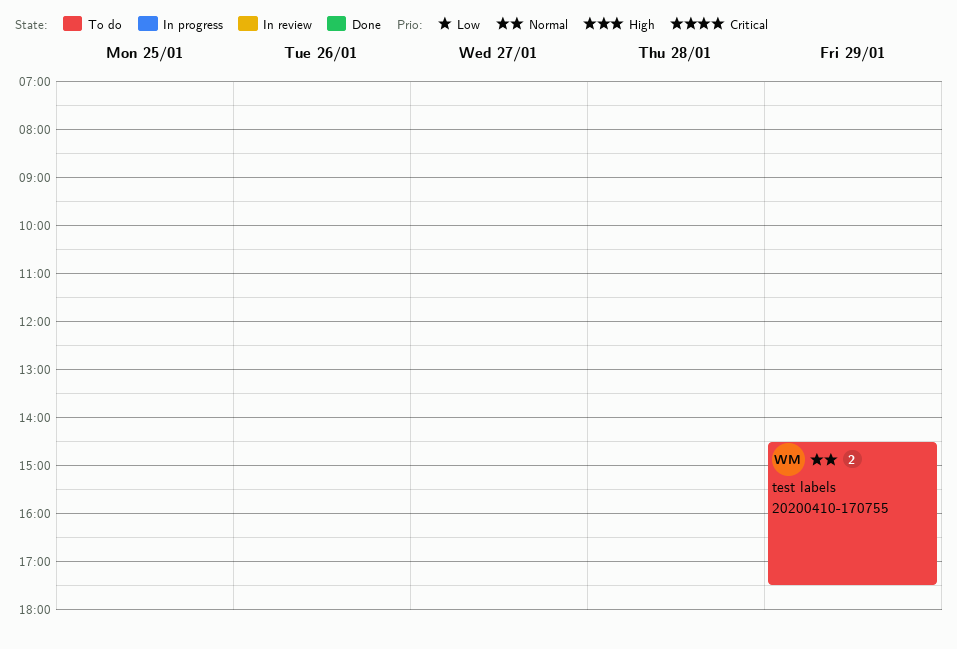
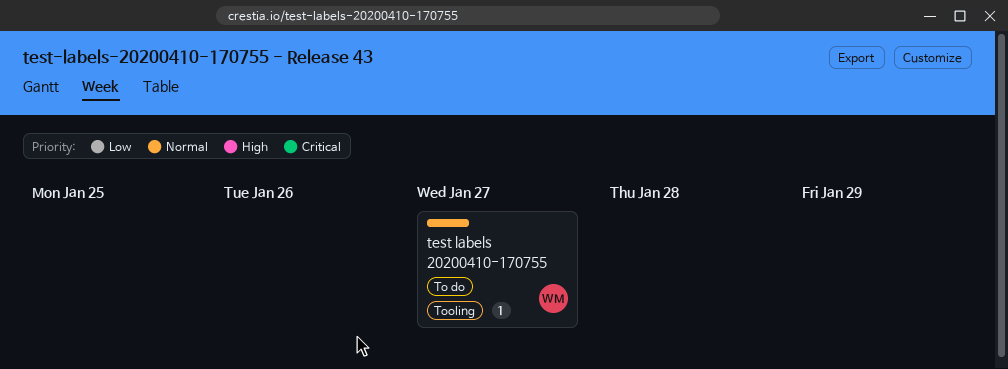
test labels 20200410-170755, estimate: 2 -> 1
test labels 20200410-170755, day: Jan 29 -> Jan 27

